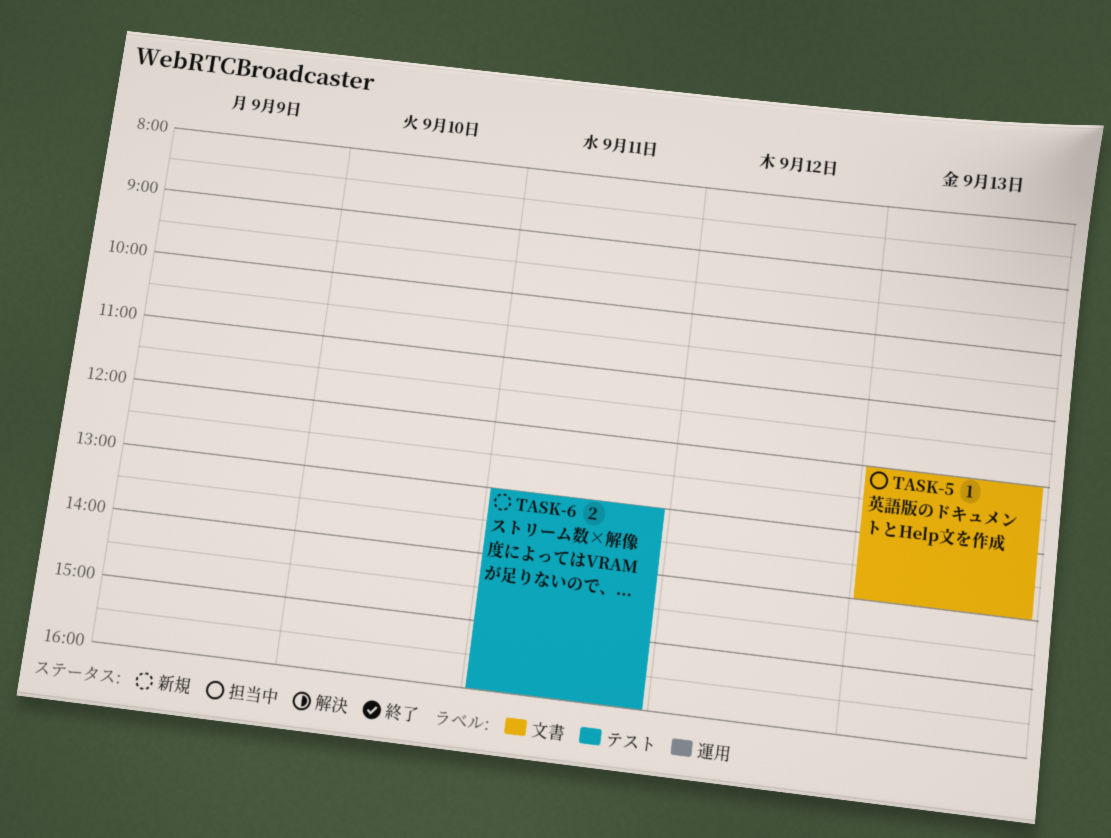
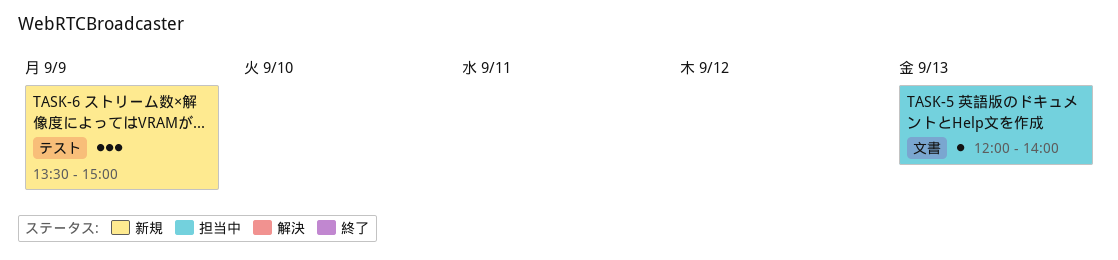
TASK-6, estimate: 2 -> 3
TASK-6, day: Sep 11 -> Sep 9
TASK-6, begins: 13:00 -> 13:30
TASK-6, ends: 16:00 -> 15:00

